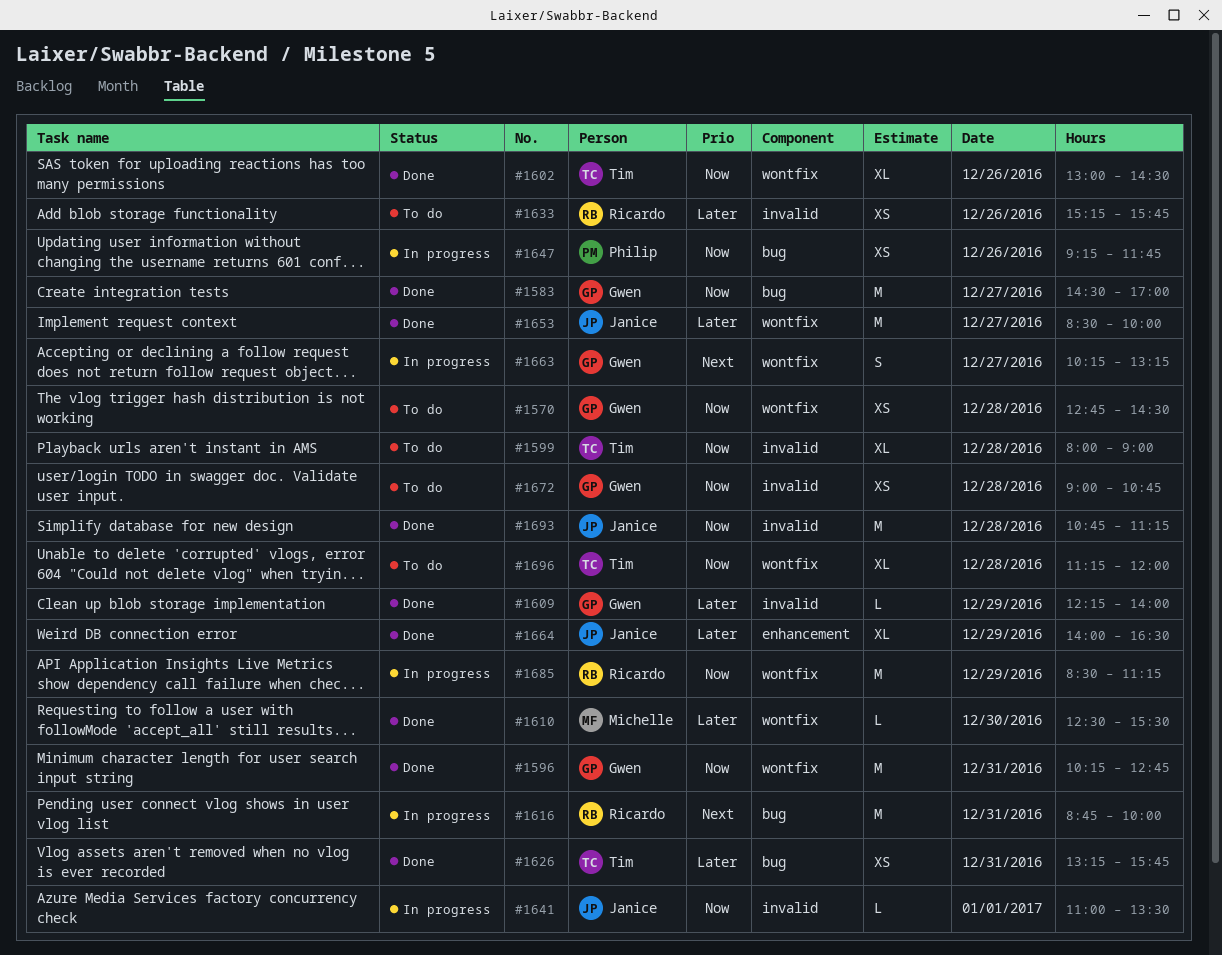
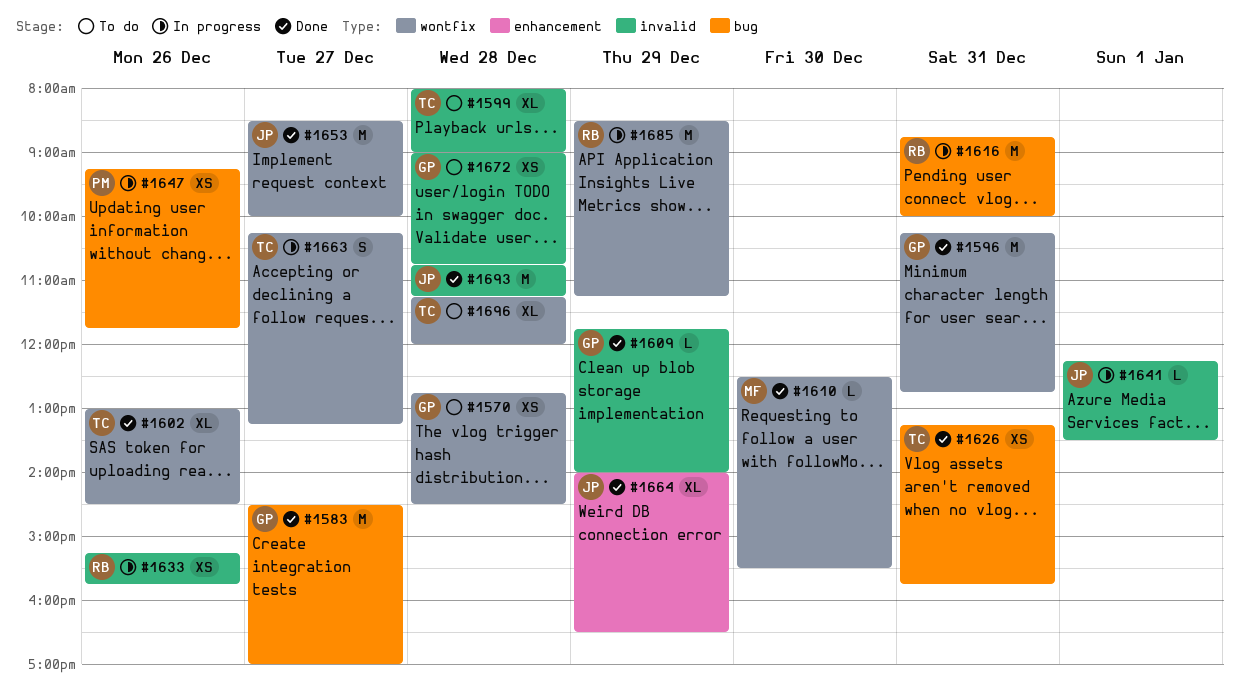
#1609, begins: 12:15 -> 11:45
#1633, status: To do -> In progress
#1641, begins: 11:00 -> 12:15
#1663, owner: Gwen -> Tim

